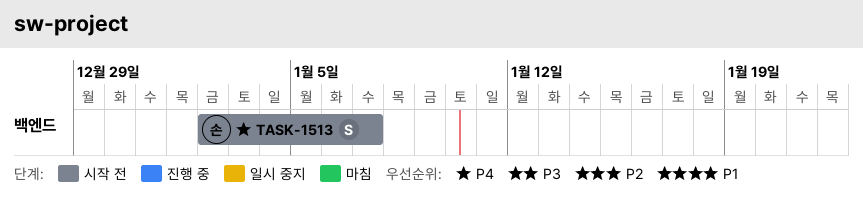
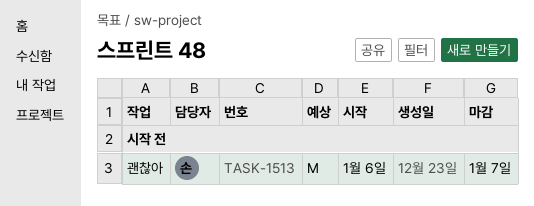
TASK-1513, estimate: S -> M
TASK-1513, start: Jan 2 -> Jan 6

